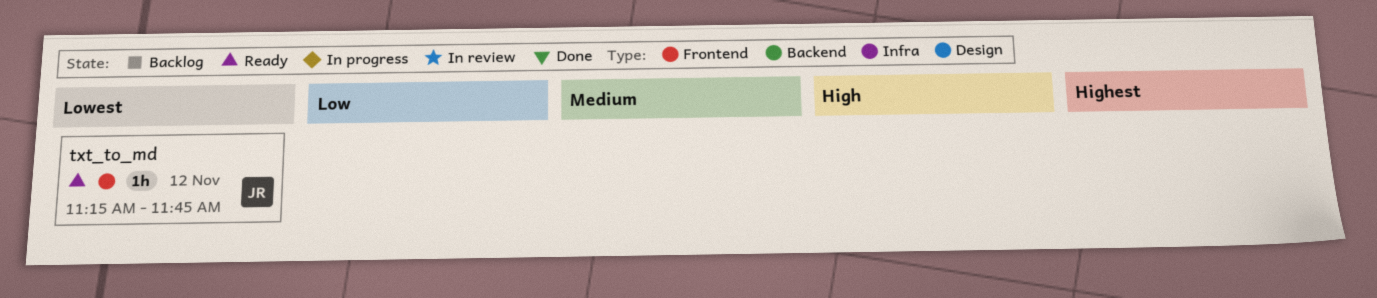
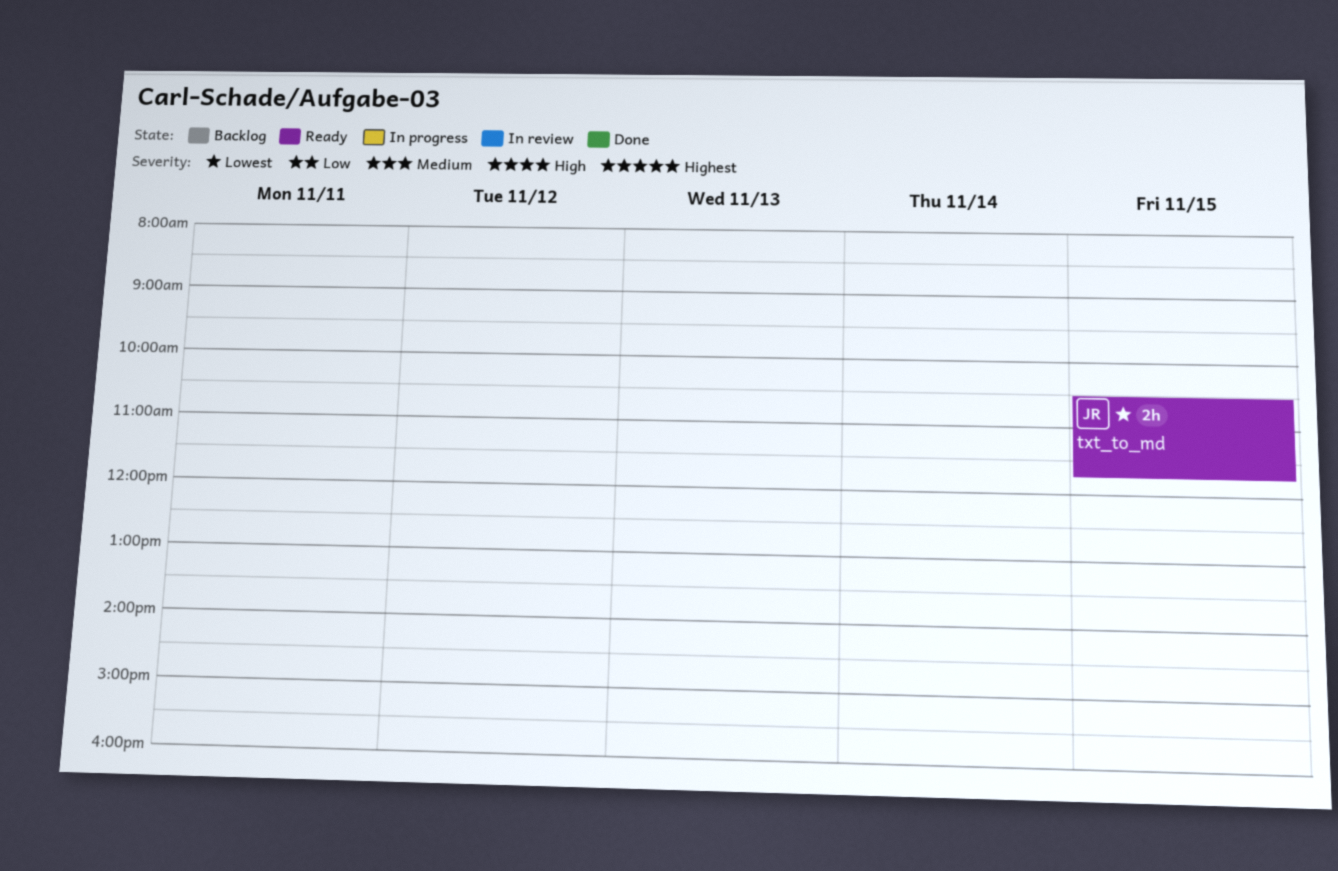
txt_to_md, estimate: 1h -> 2h
txt_to_md, day: Nov 12 -> Nov 15
txt_to_md, begins: 11:15 -> 10:30

